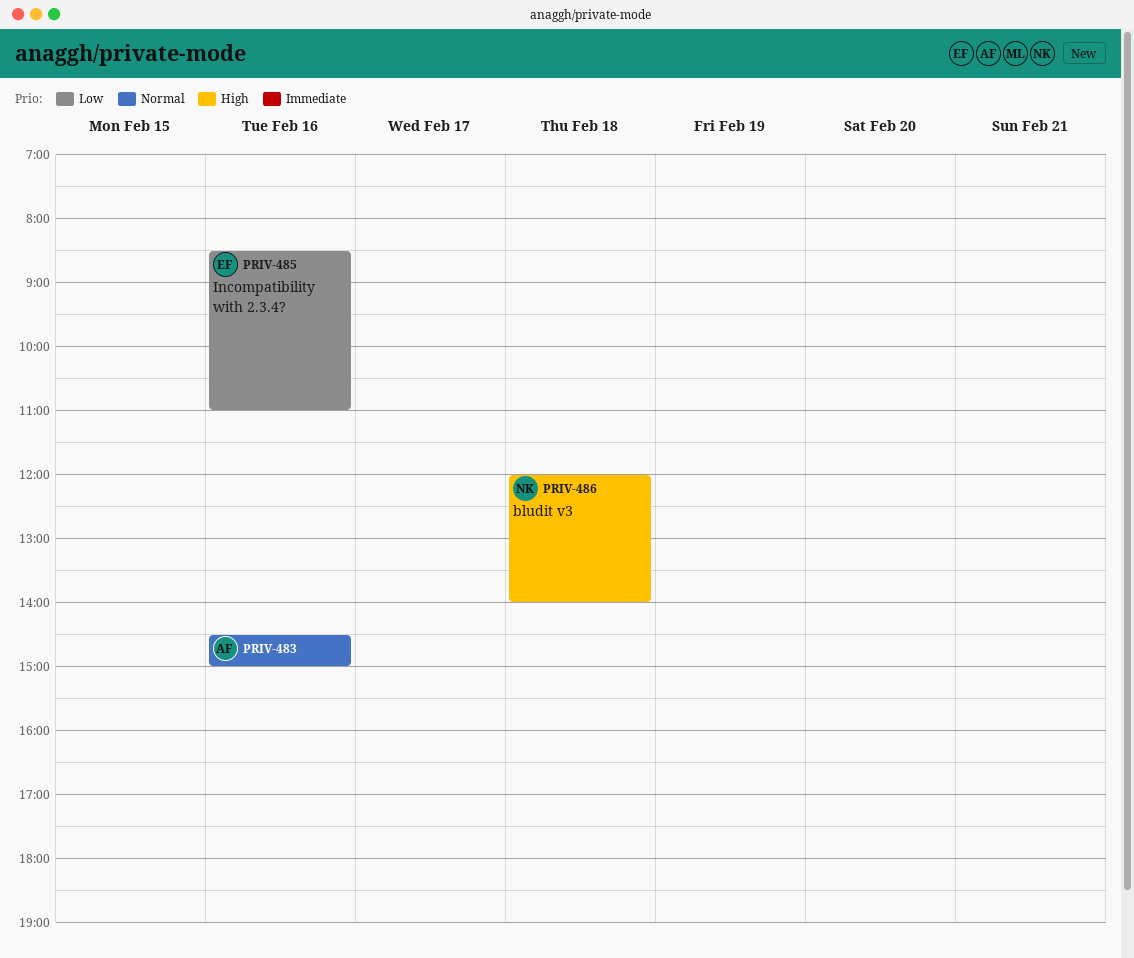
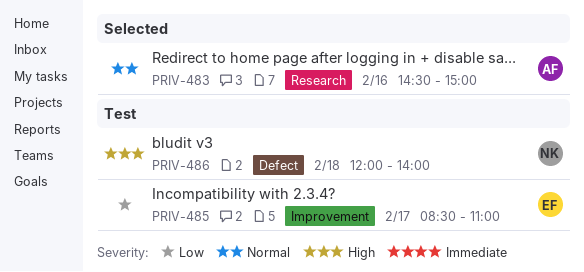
PRIV-485, day: Feb 16 -> Feb 17

